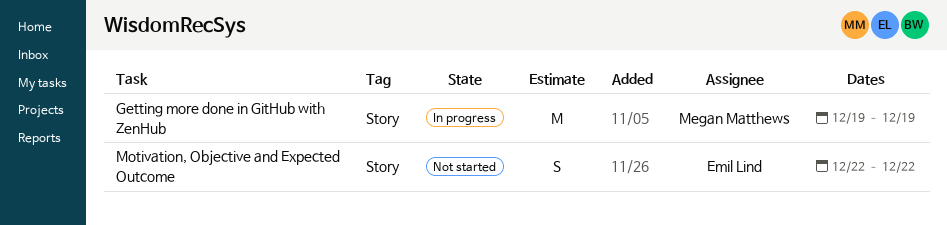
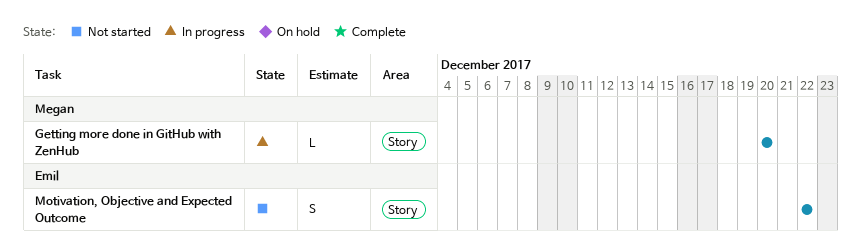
Getting more done in GitHub with ZenHub, estimate: M -> L
Getting more done in GitHub with ZenHub, start: Dec 19 -> Dec 20
Getting more done in GitHub with ZenHub, due: Dec 19 -> Dec 20

